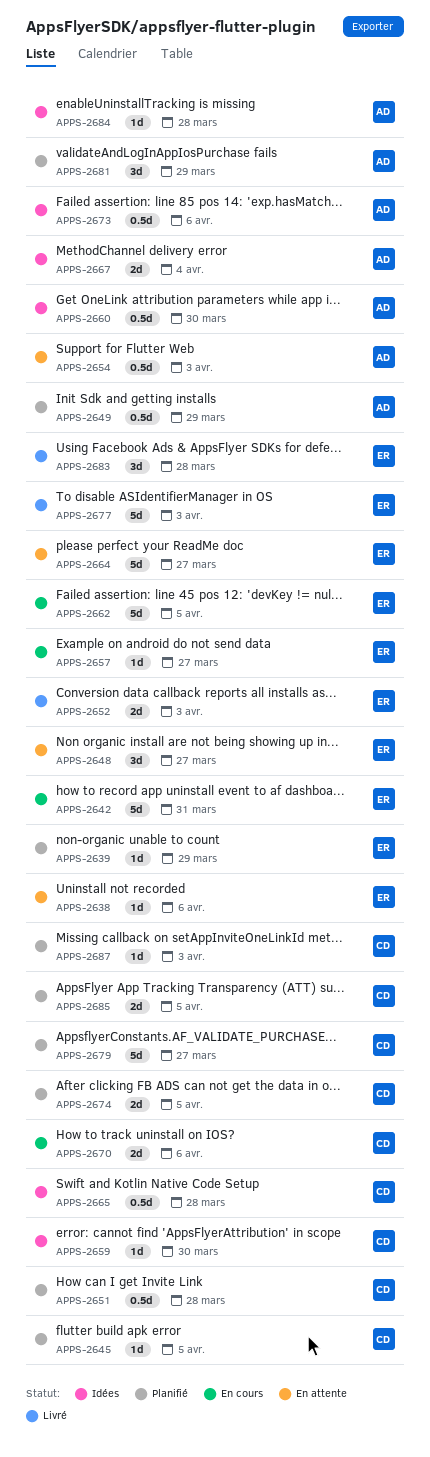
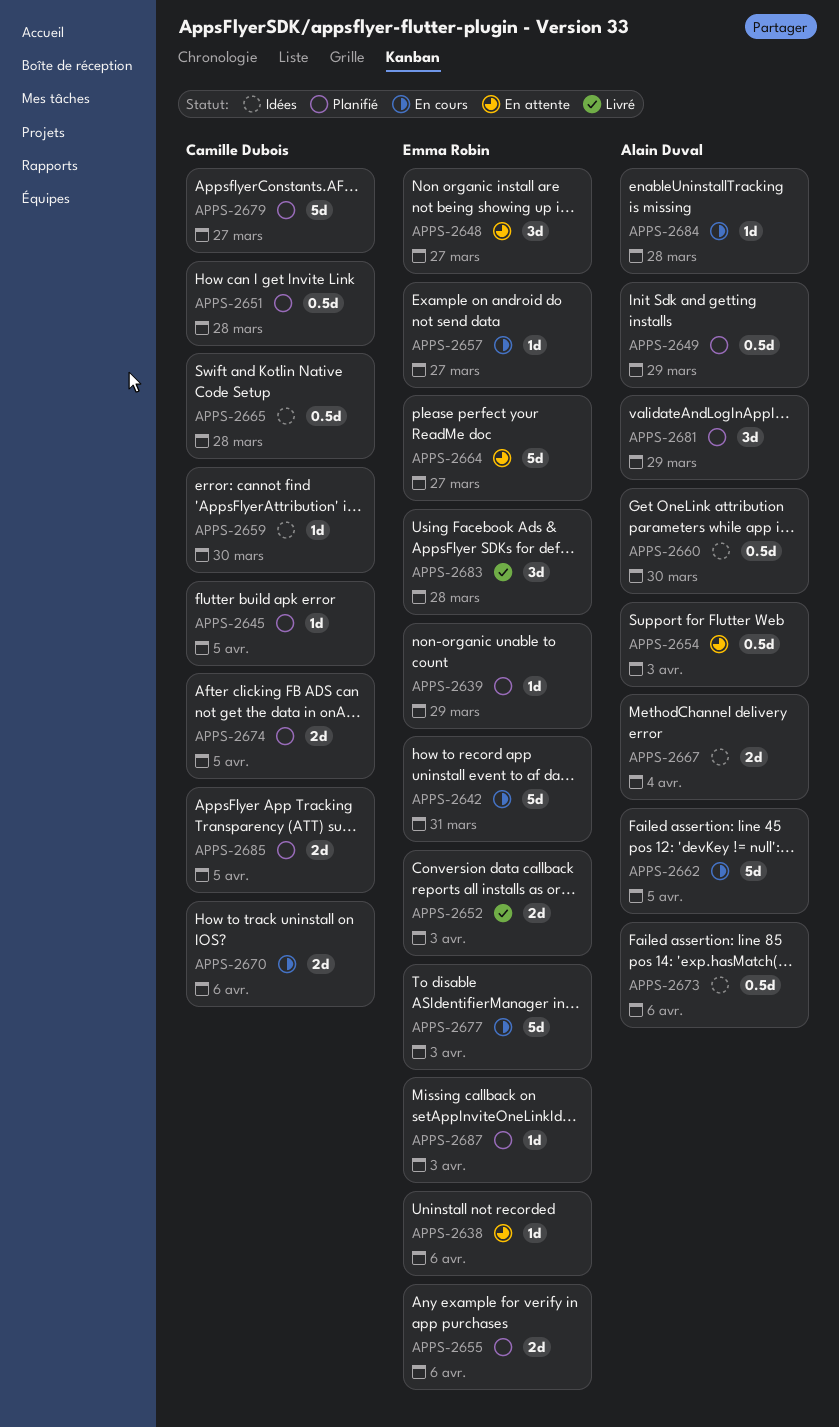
APPS-2655: none -> present
APPS-2662, owner: Emma Robin -> Alain Duval
APPS-2677, status: Livré -> En cours
APPS-2684, status: Idées -> En cours
APPS-2687, owner: Camille Dubois -> Emma Robin

